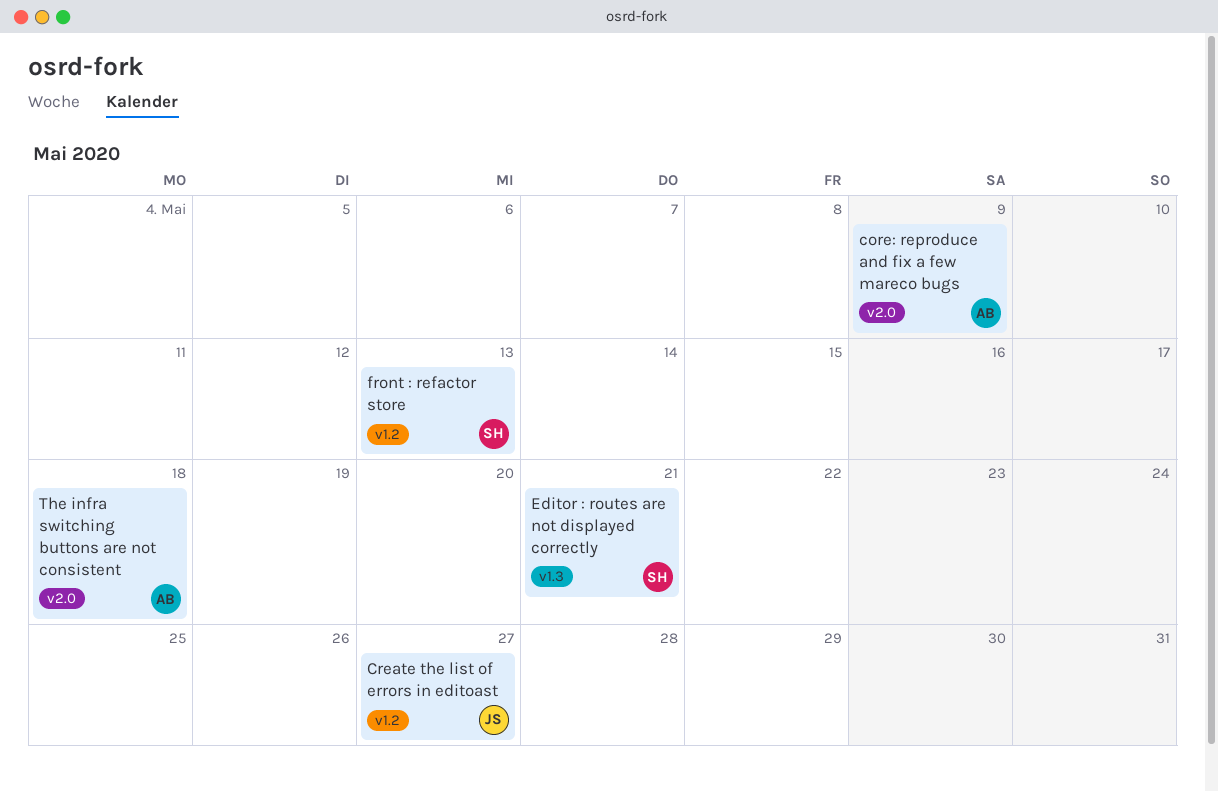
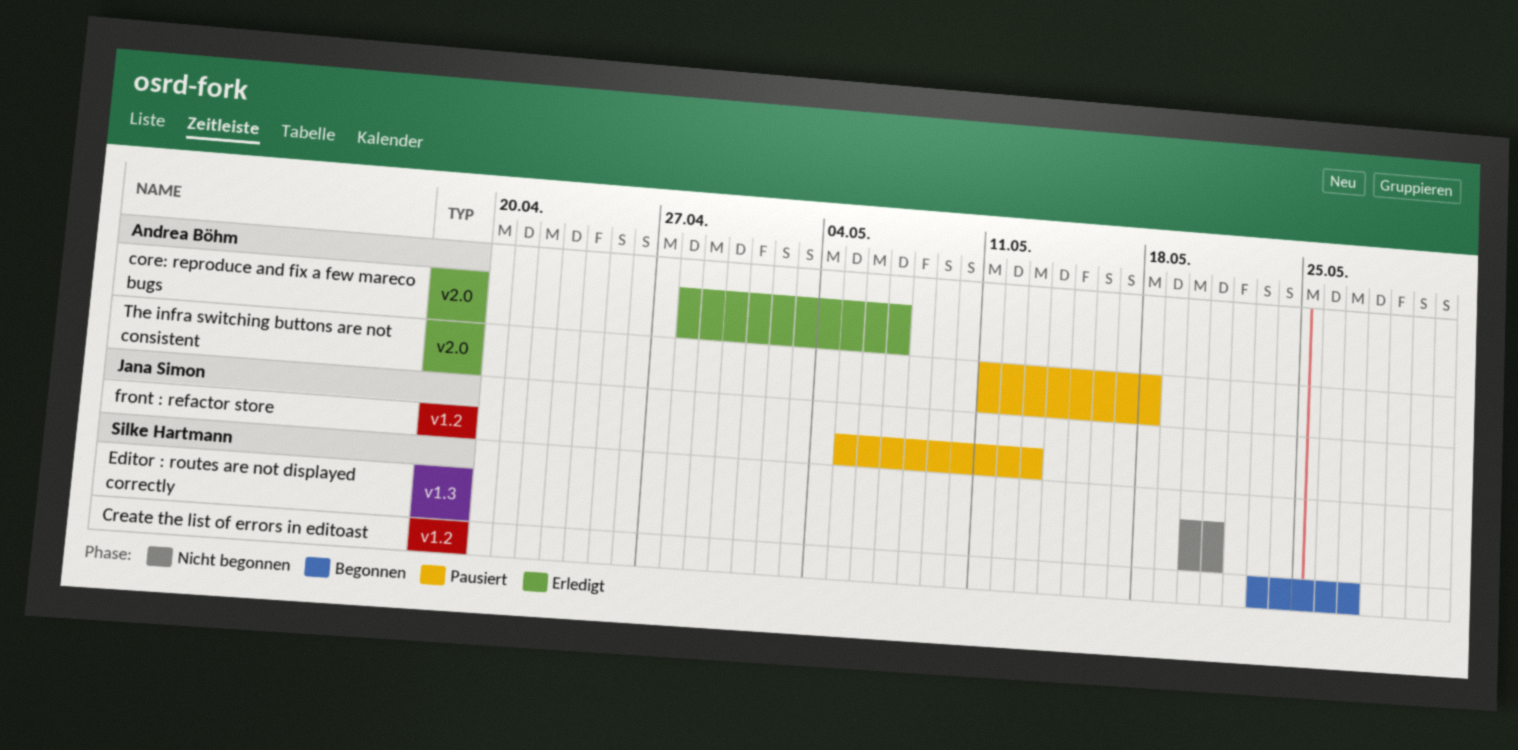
core: reproduce and fix a few mareco bugs, due: May 9 -> May 7
Create the list of errors in editoast, owner: Jana Simon -> Silke Hartmann
front : refactor store, owner: Silke Hartmann -> Jana Simon

